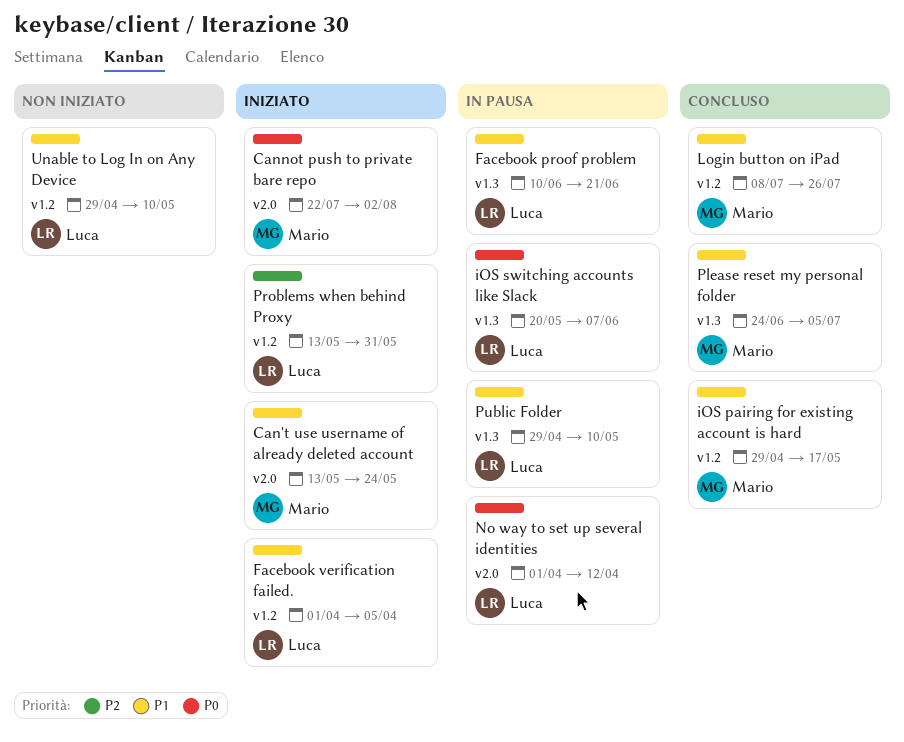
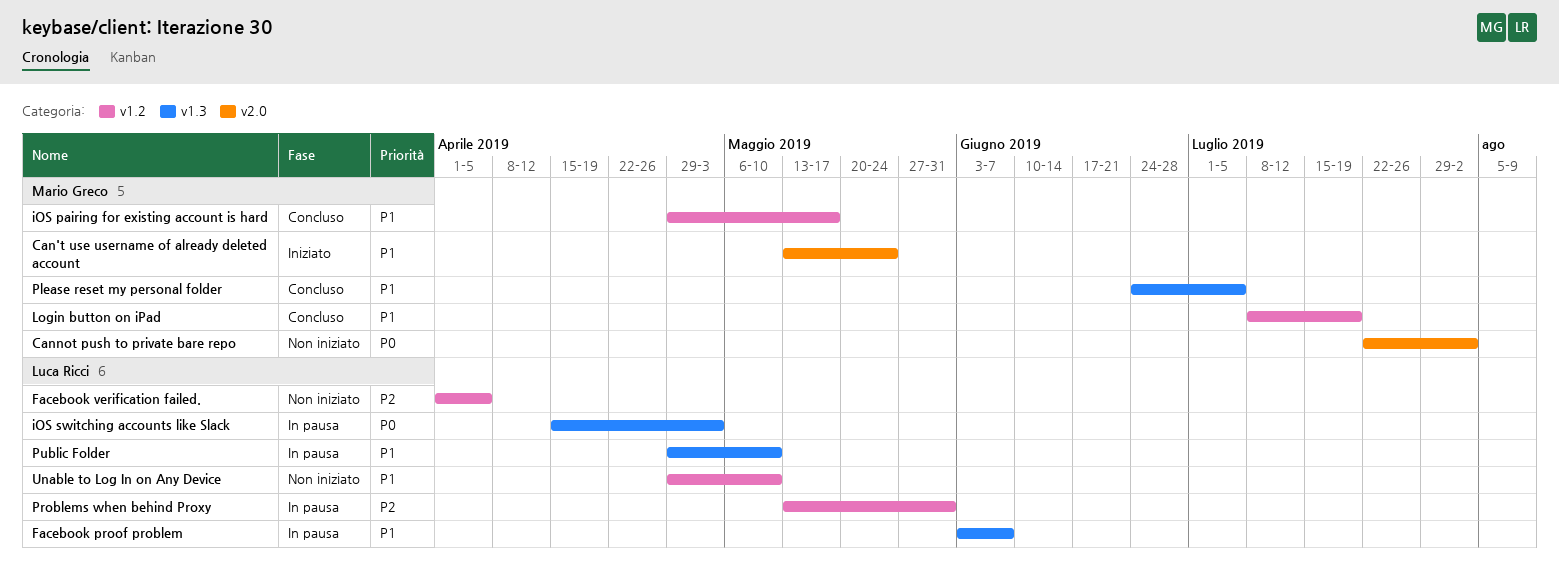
Cannot push to private bare repo, status: Iniziato -> Non iniziato
Facebook proof problem, start: Jun 10 -> Jun 3
Facebook proof problem, due: Jun 21 -> Jun 7
Facebook verification failed., status: Iniziato -> Non iniziato
Facebook verification failed., priority: P1 -> P2
iOS switching accounts like Slack, start: May 20 -> Apr 15
iOS switching accounts like Slack, due: Jun 7 -> May 3
Login button on iPad, due: Jul 26 -> Jul 19
No way to set up several identities: present -> none
Problems when behind Proxy, status: Iniziato -> In pausa

